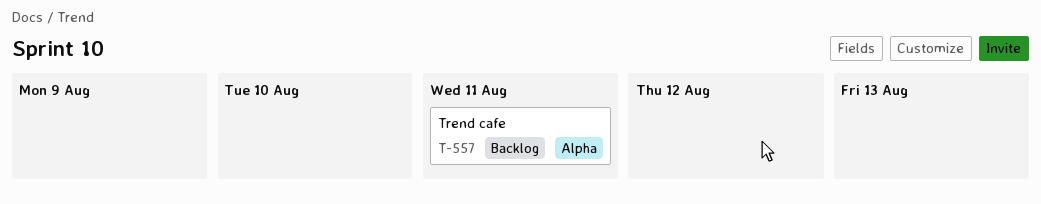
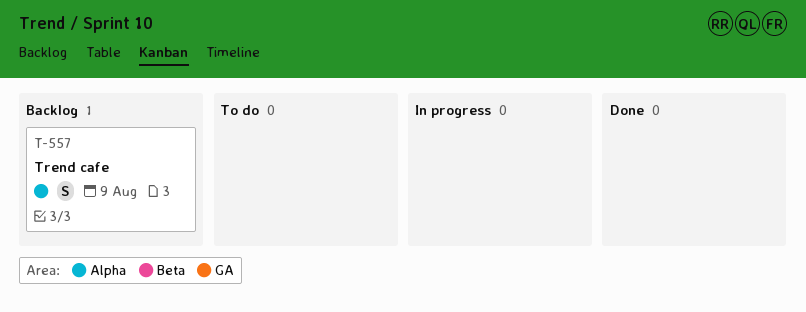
T-557, due: Aug 11 -> Aug 9

